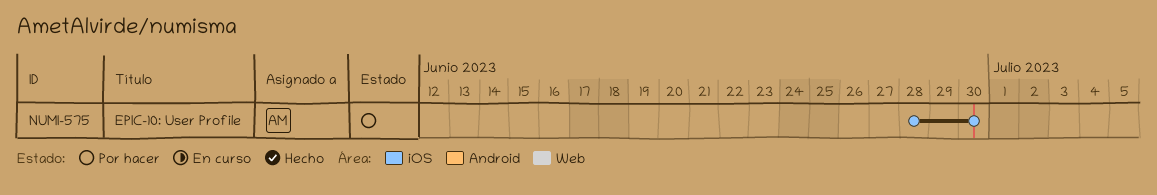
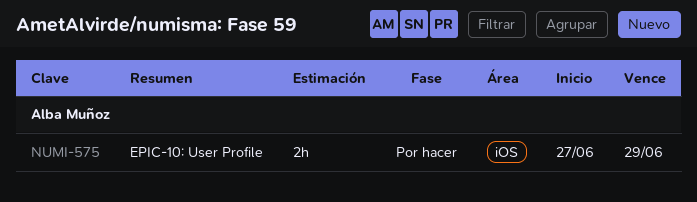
NUMI-575, start: Jun 28 -> Jun 27
NUMI-575, due: Jun 30 -> Jun 29

